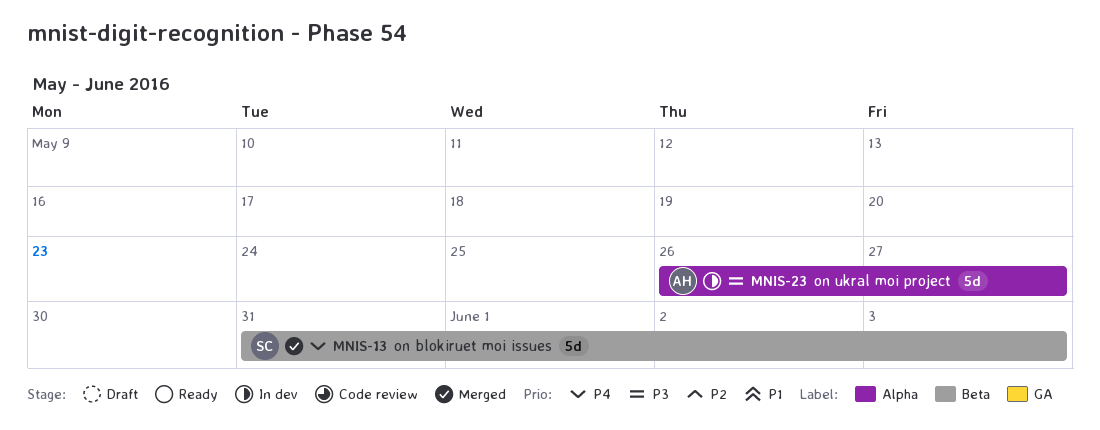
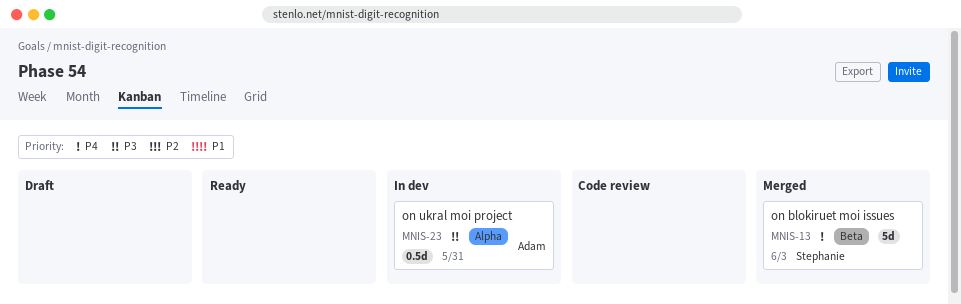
MNIS-23, estimate: 5d -> 0.5d
MNIS-23, due: May 27 -> May 31

